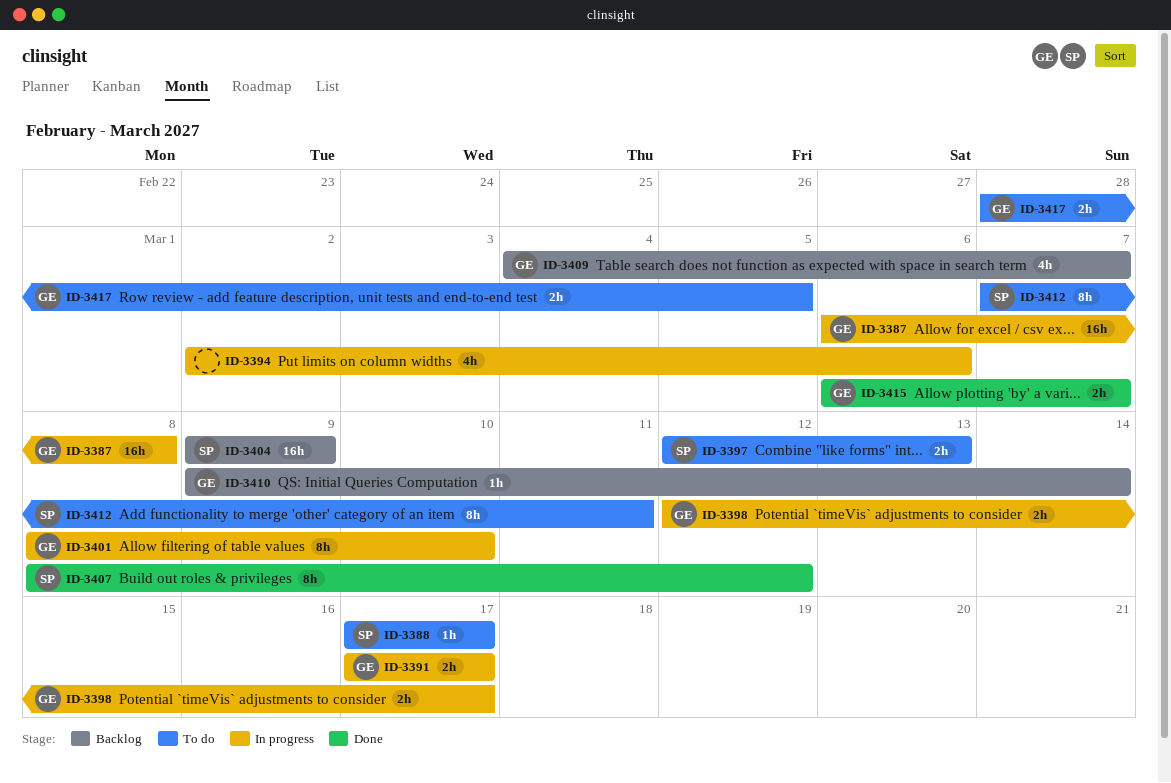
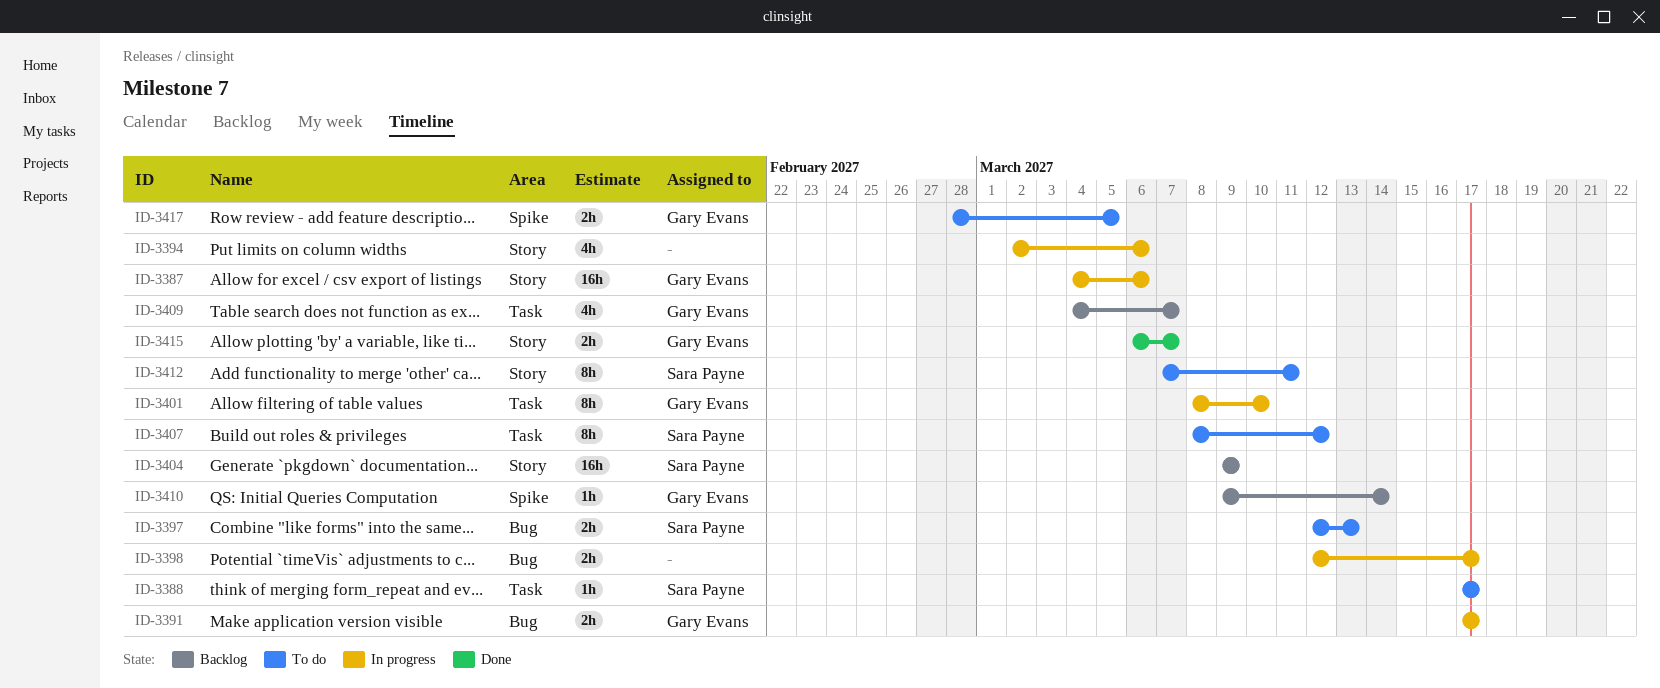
ID-3387, start: Mar 6 -> Mar 4
ID-3387, due: Mar 8 -> Mar 6
ID-3398, owner: Gary Evans -> none
ID-3407, status: Done -> To do

